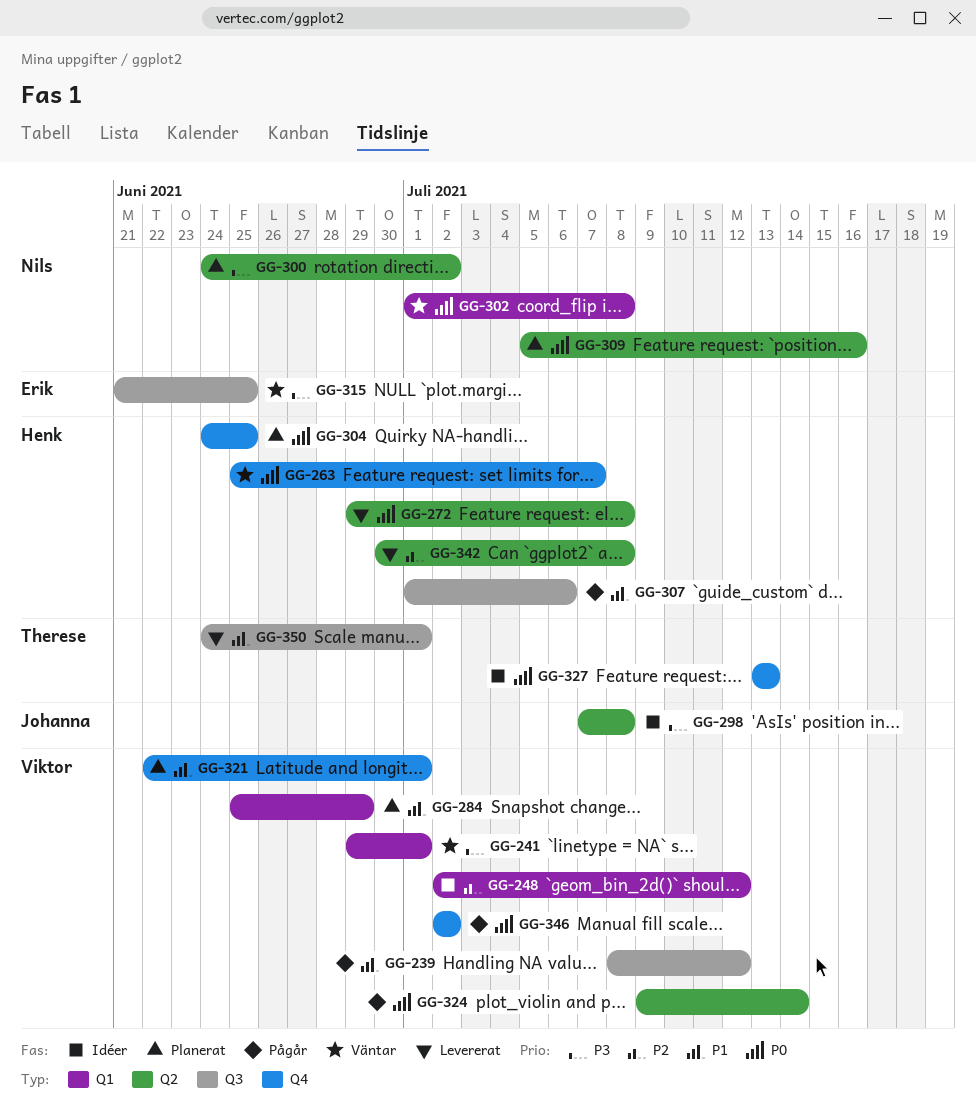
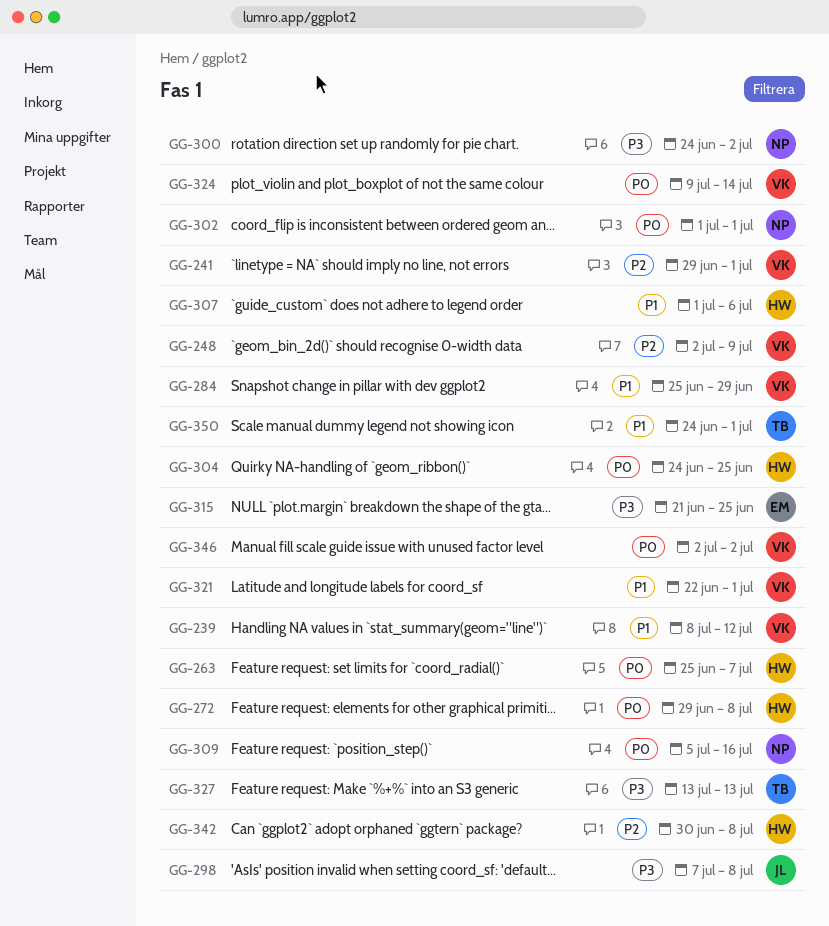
GG-241, priority: P3 -> P2
GG-248, due: Jul 12 -> Jul 9
GG-302, due: Jul 8 -> Jul 1
GG-327, priority: P0 -> P3

